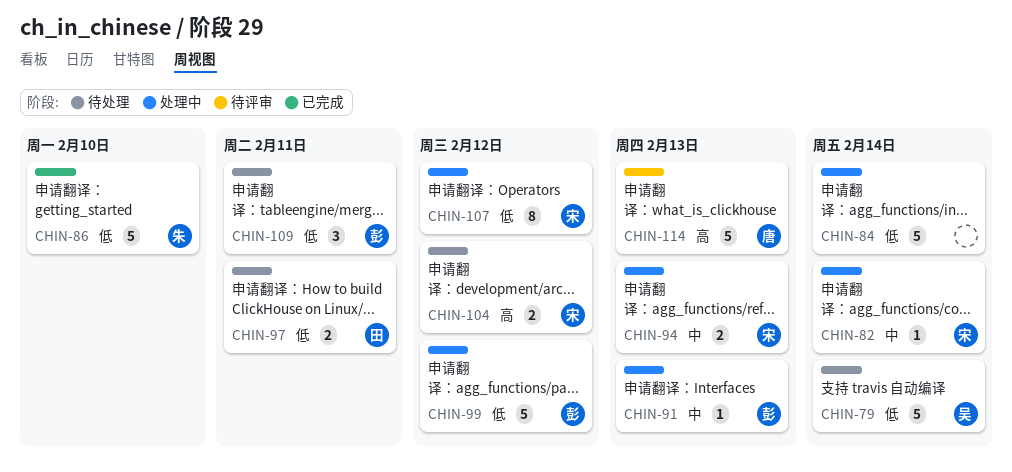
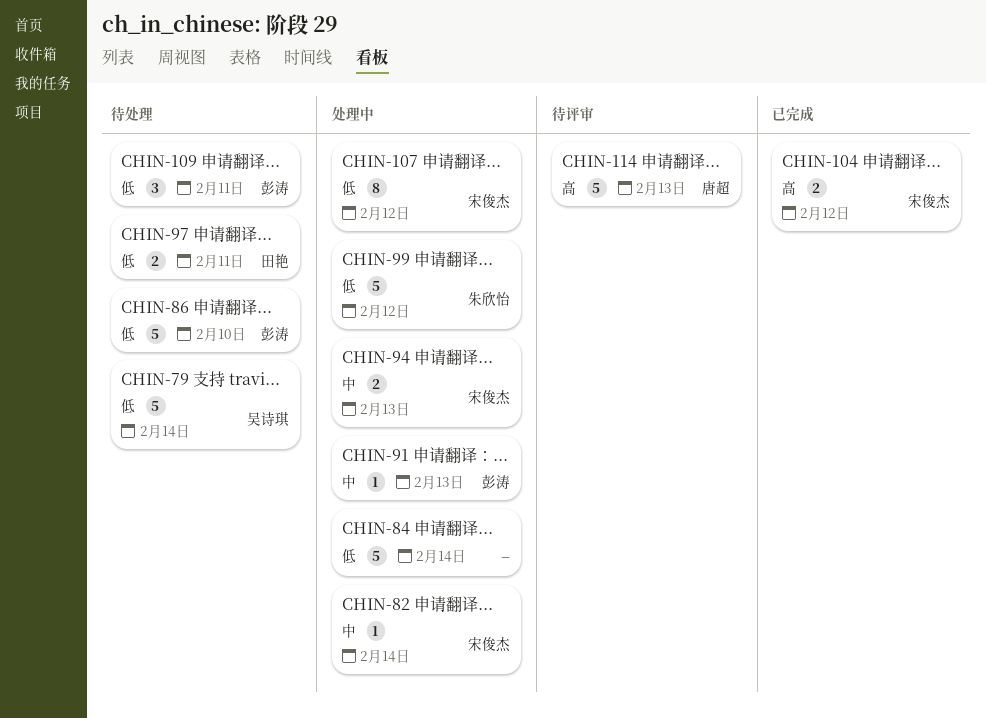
CHIN-86, status: 已完成 -> 待处理
CHIN-86, owner: 朱欣怡 -> 彭涛
CHIN-99, owner: 彭涛 -> 朱欣怡
CHIN-104, status: 待处理 -> 已完成

